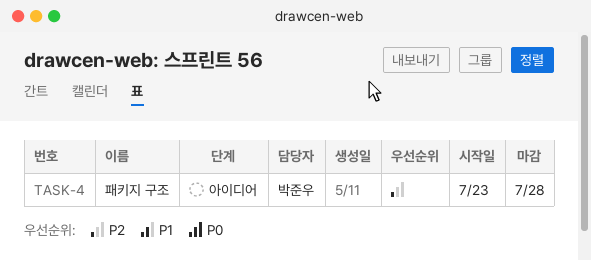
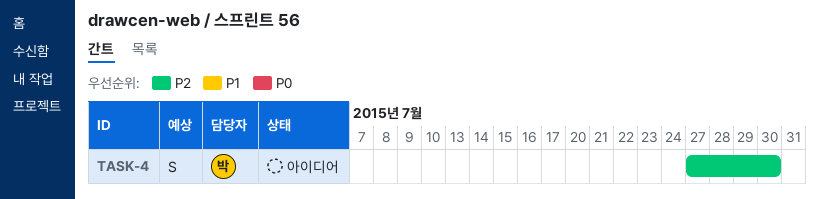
TASK-4, start: Jul 23 -> Jul 27
TASK-4, due: Jul 28 -> Jul 30

